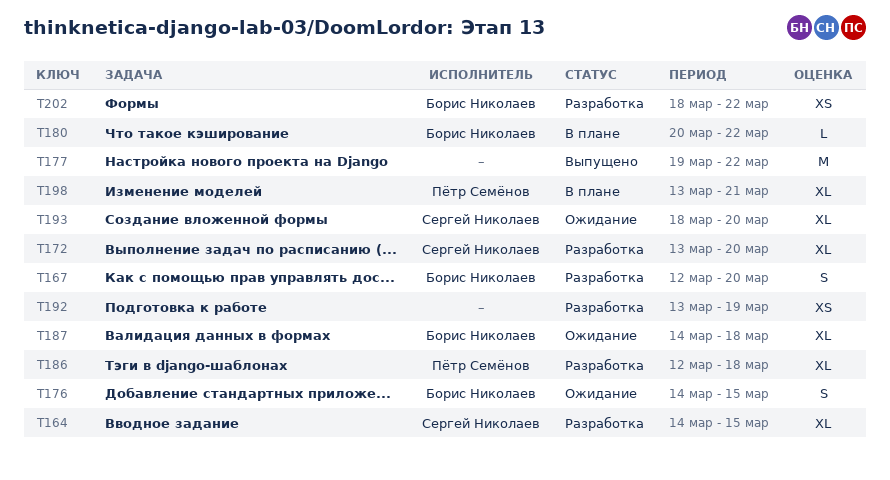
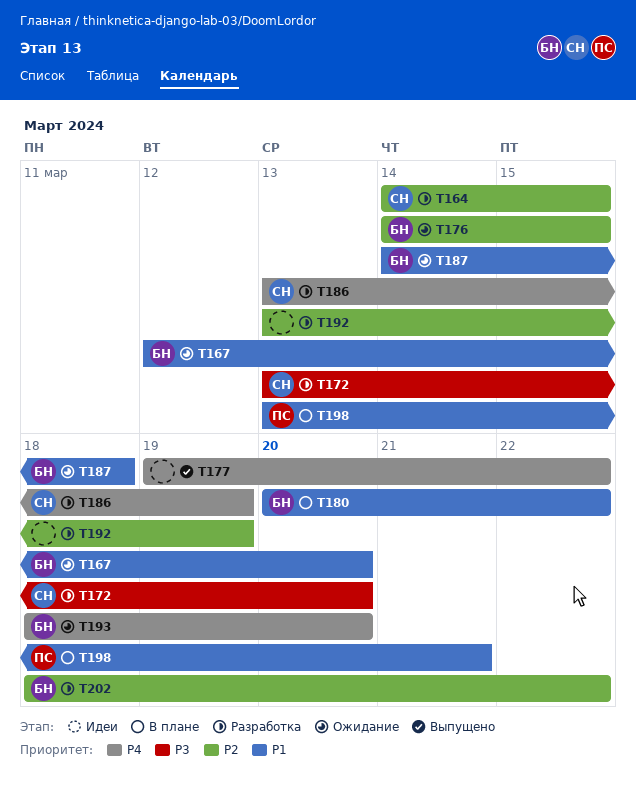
T167, status: Разработка -> Ожидание
T186, owner: Пётр Семёнов -> Сергей Николаев
T186, start: Mar 12 -> Mar 13
T186, due: Mar 18 -> Mar 19
T193, owner: Сергей Николаев -> Борис Николаев

